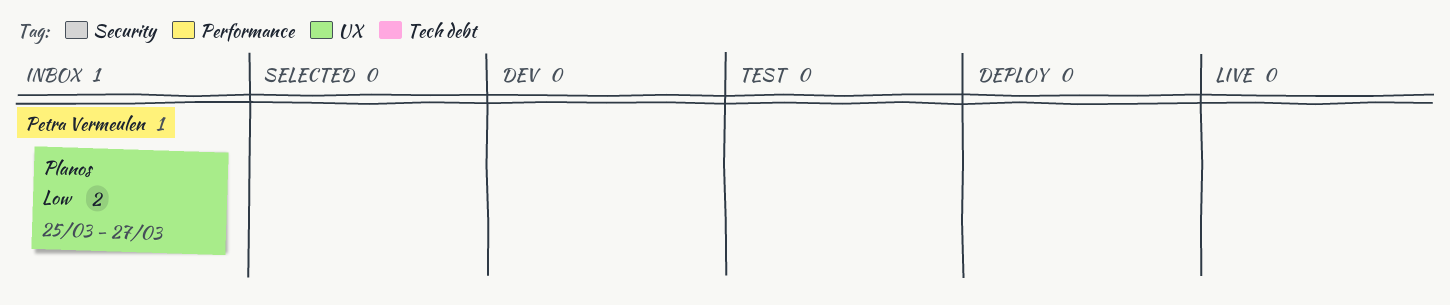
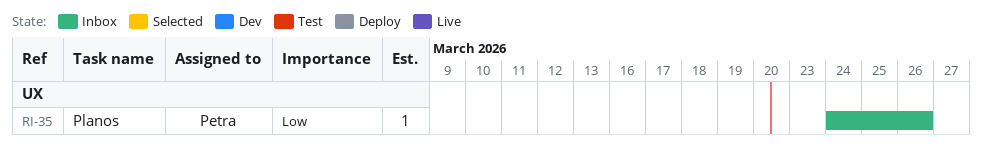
Planos, estimate: 2 -> 1
Planos, start: Mar 25 -> Mar 24
Planos, due: Mar 27 -> Mar 26

